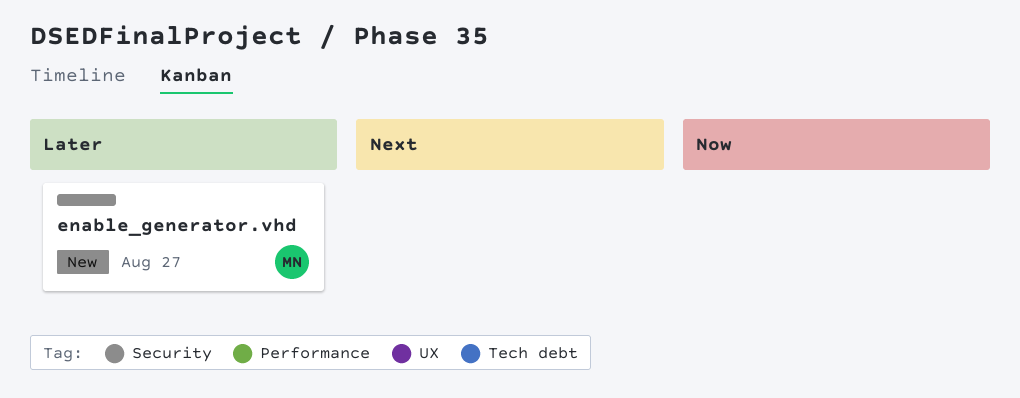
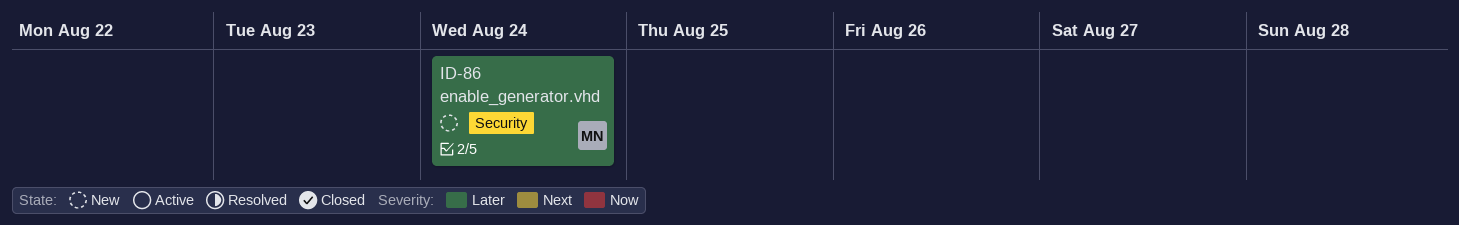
enable_generator.vhd, due: Aug 27 -> Aug 24

